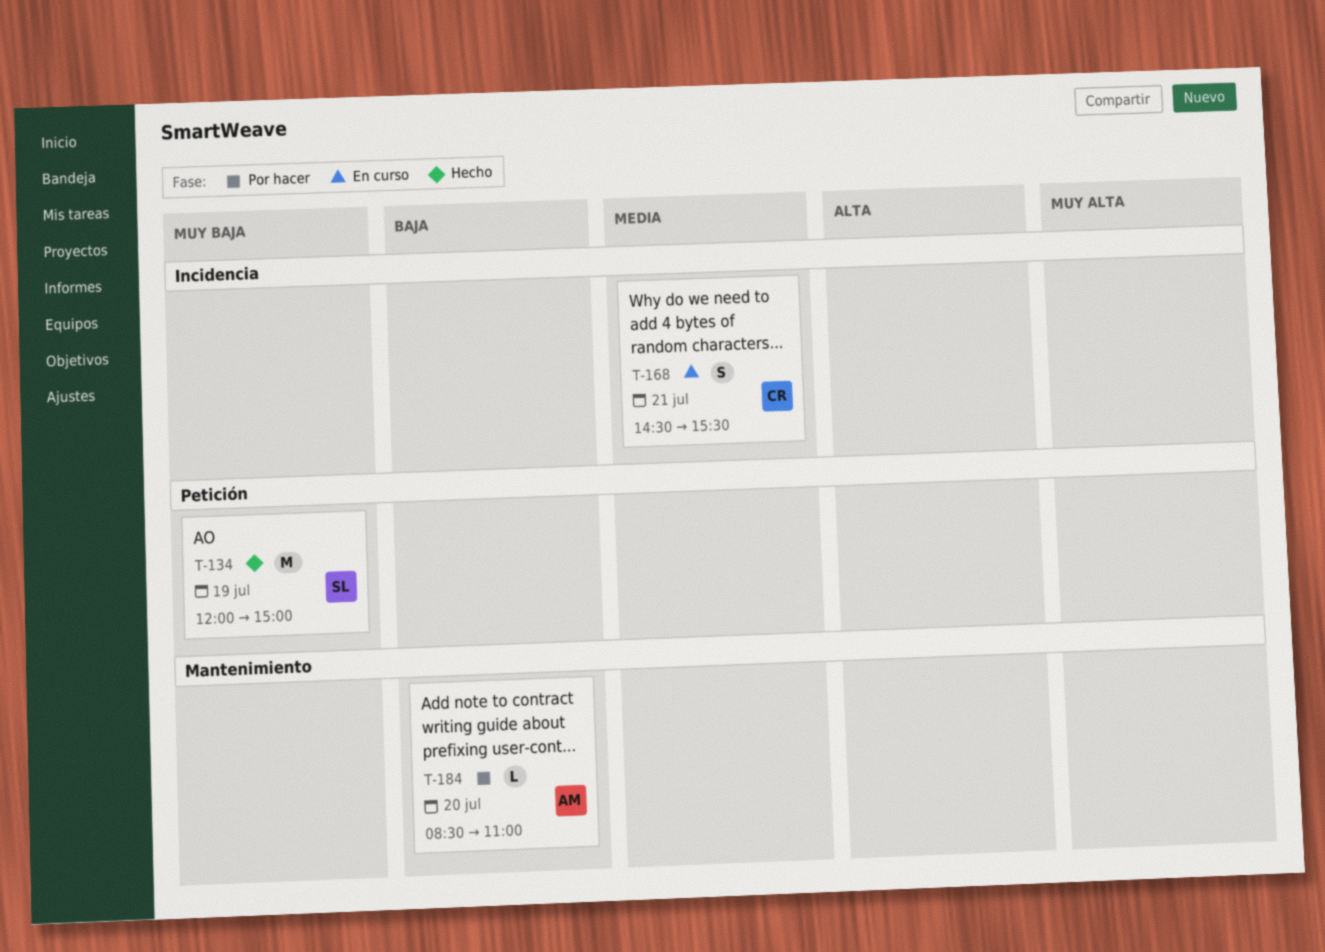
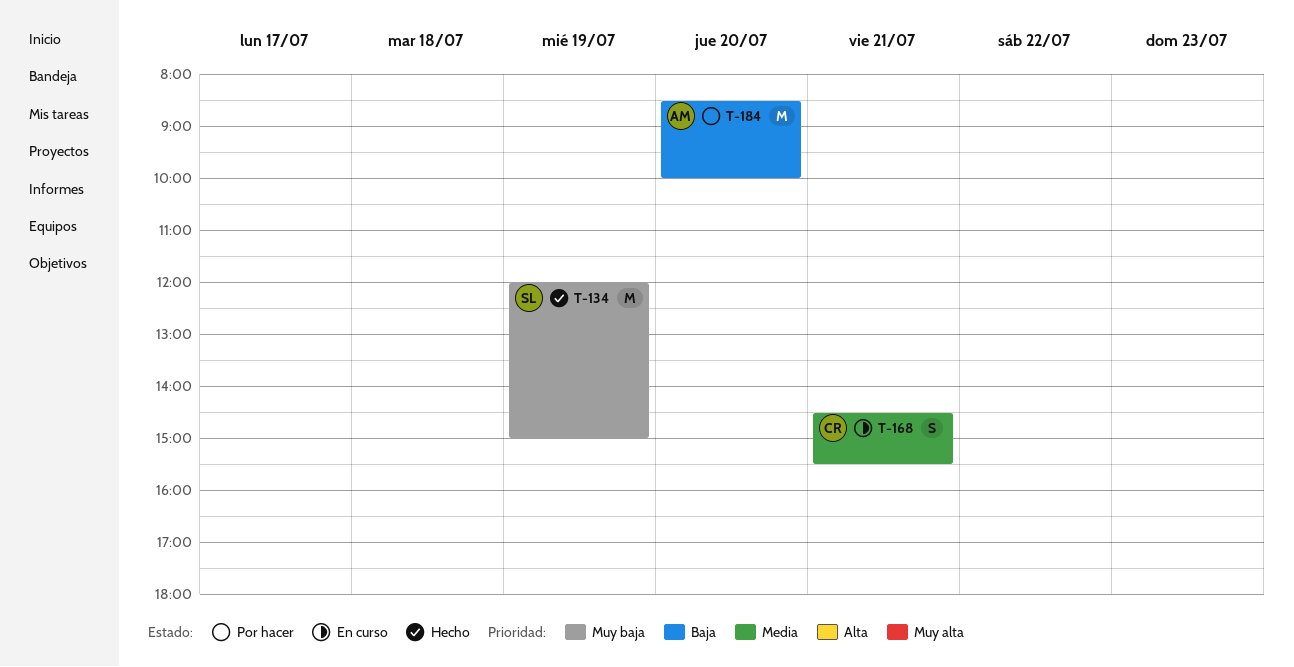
T-184, estimate: L -> M
T-184, ends: 11:00 -> 10:00

